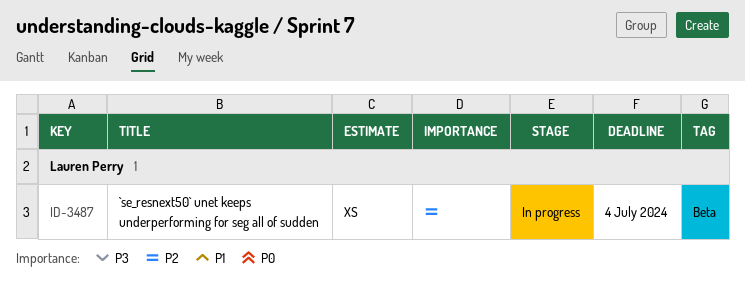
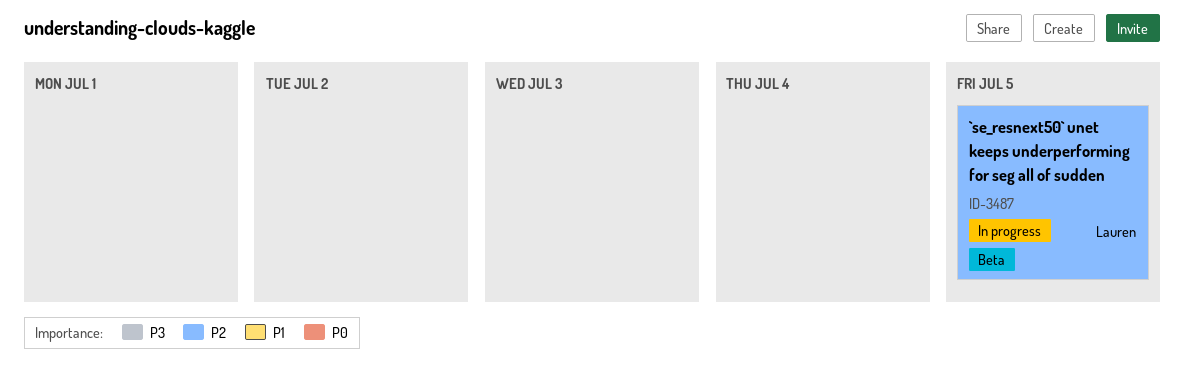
ID-3487, due: Jul 4 -> Jul 5

